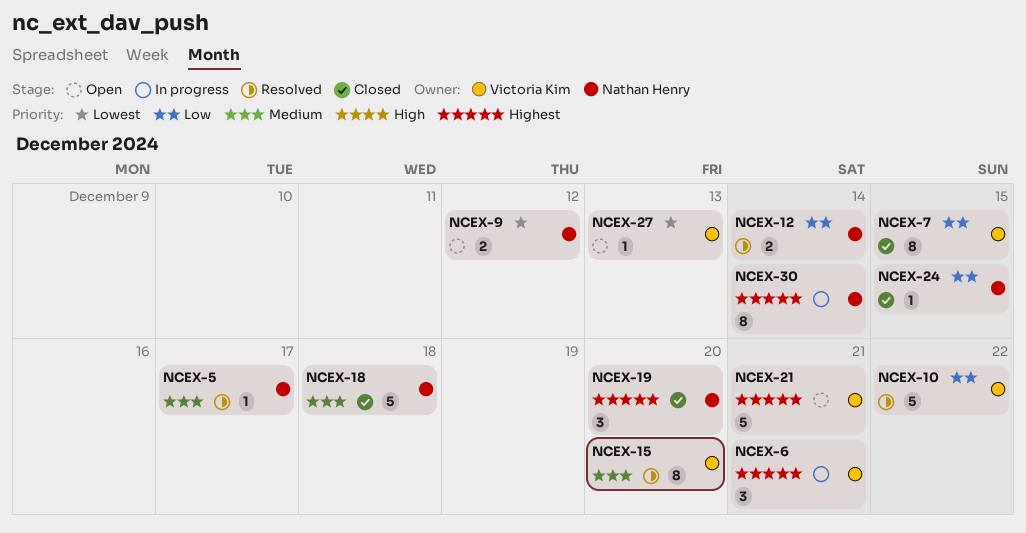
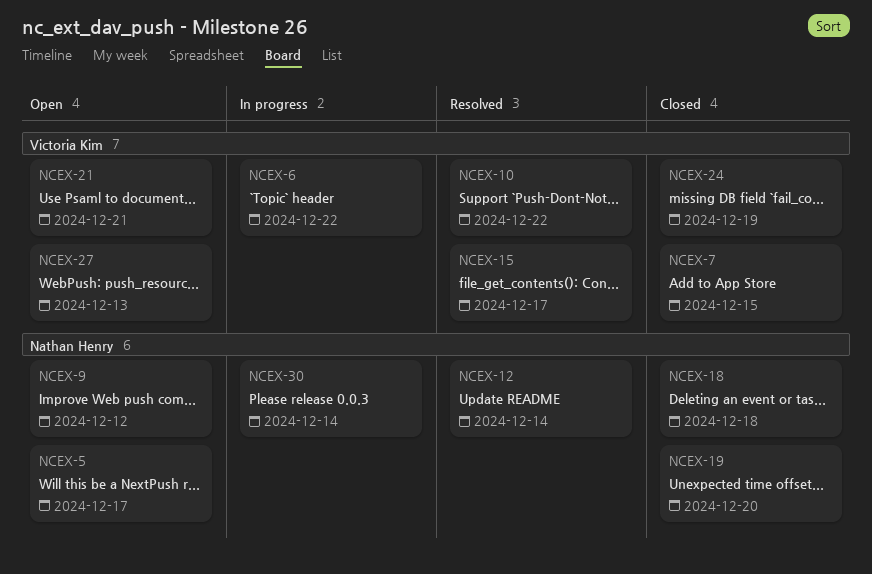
NCEX-5, status: Resolved -> Open
NCEX-6, due: Dec 21 -> Dec 22
NCEX-15, due: Dec 20 -> Dec 17
NCEX-24, owner: Nathan Henry -> Victoria Kim
NCEX-24, due: Dec 15 -> Dec 19

